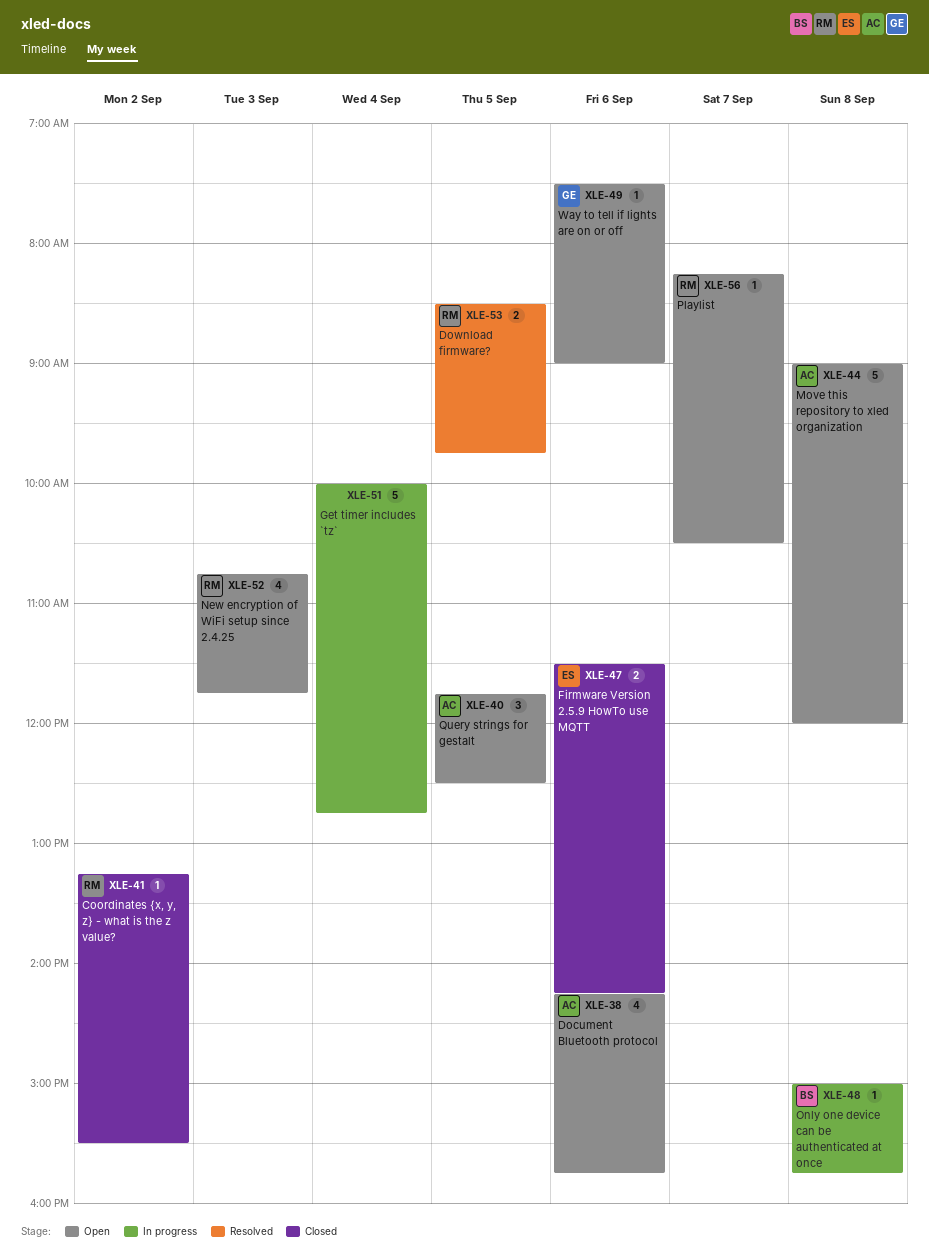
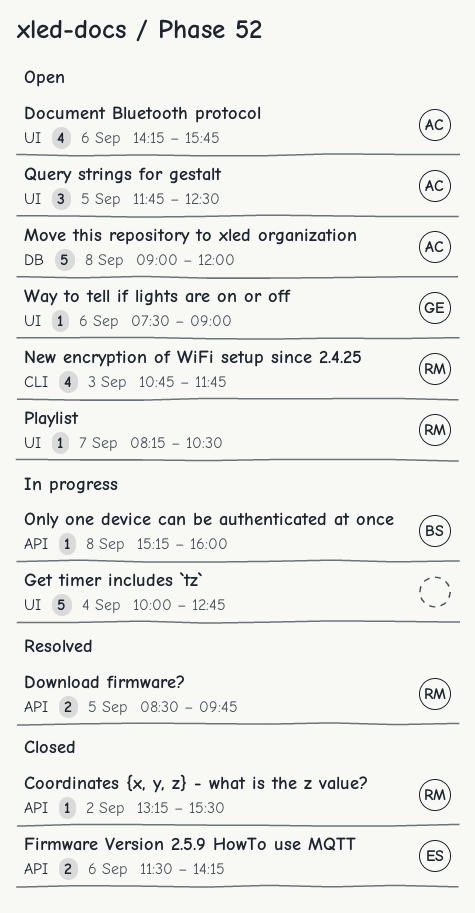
Only one device can be authenticated at once, begins: 15:00 -> 15:15
Only one device can be authenticated at once, ends: 15:45 -> 16:00

